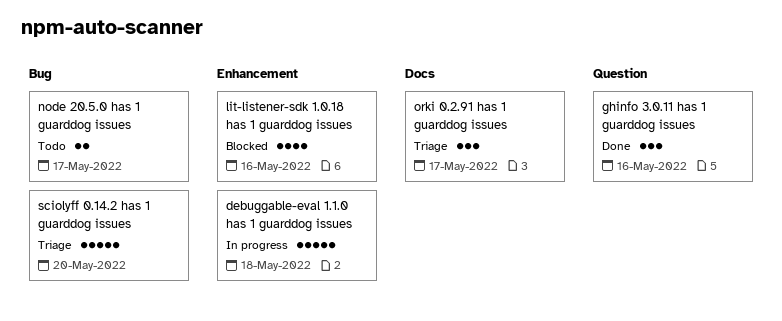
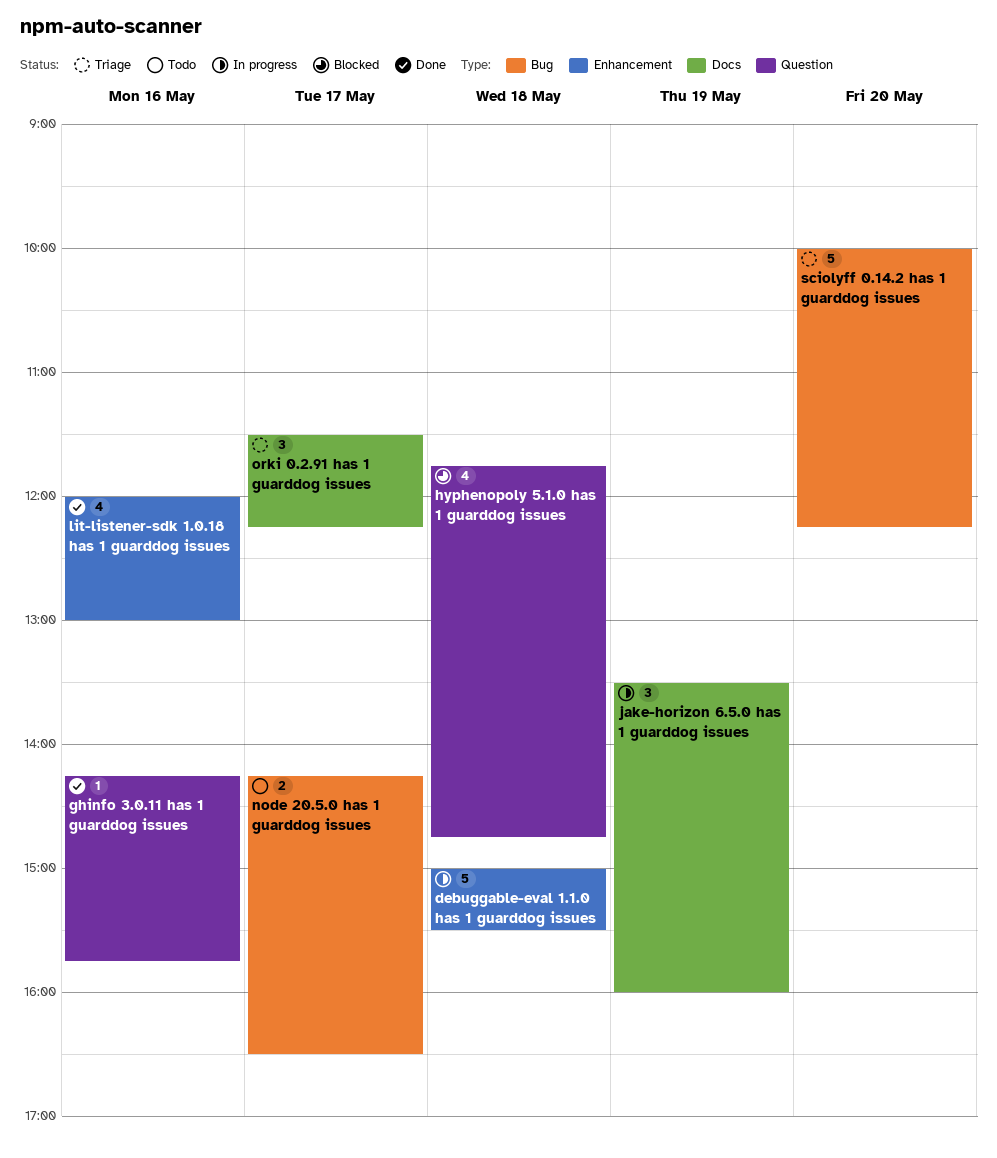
ghinfo 3.0.11 has 1 guarddog issues, estimate: 3 -> 1
hyphenopoly 5.1.0 has 1 guarddog issues: none -> present
jake-horizon 6.5.0 has 1 guarddog issues: none -> present
lit-listener-sdk 1.0.18 has 1 guarddog issues, status: Blocked -> Done

